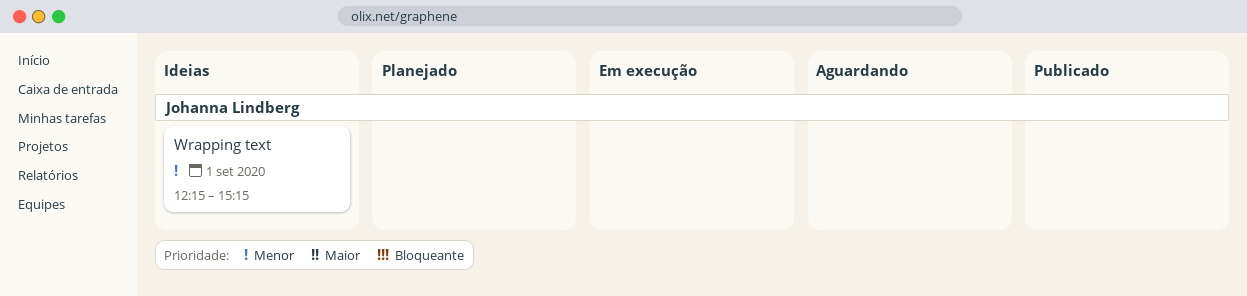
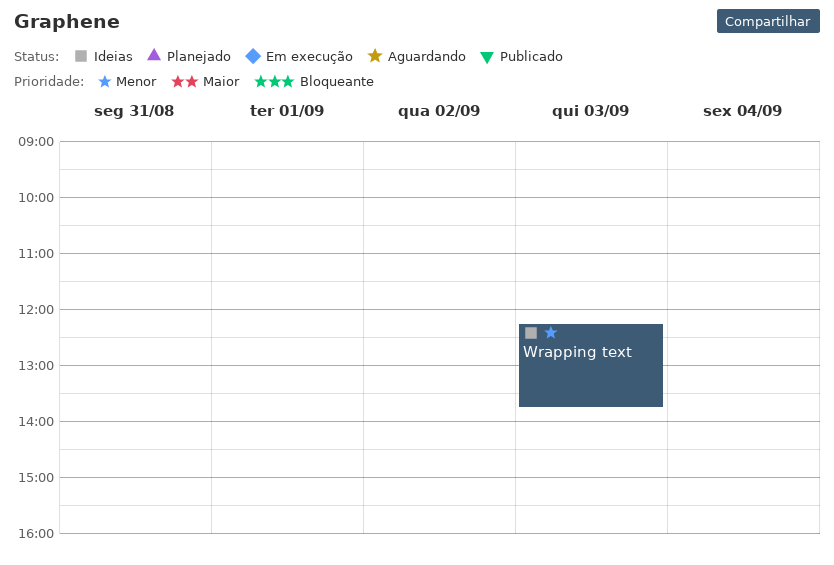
Wrapping text, day: Sep 1 -> Sep 3
Wrapping text, ends: 15:15 -> 13:45

